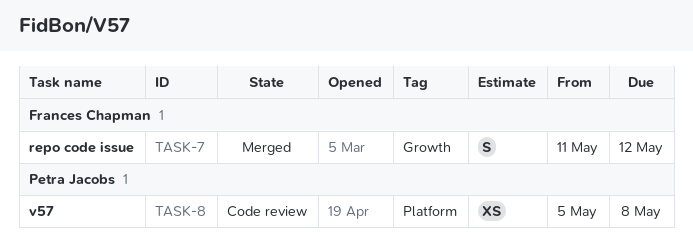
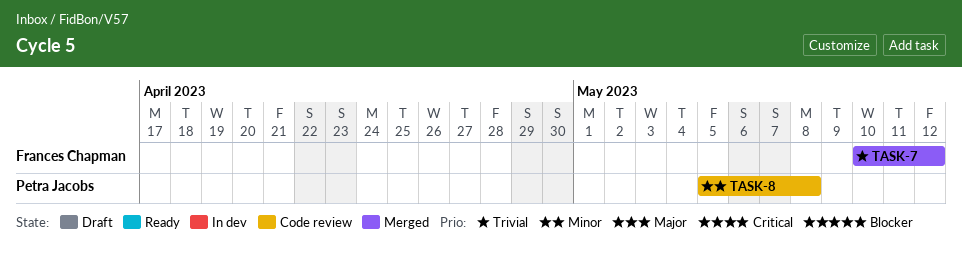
TASK-7, start: May 11 -> May 10

